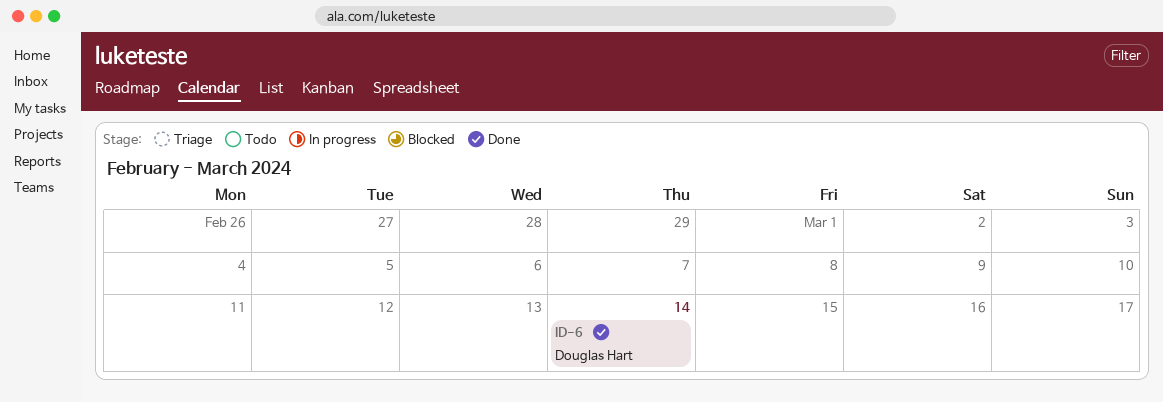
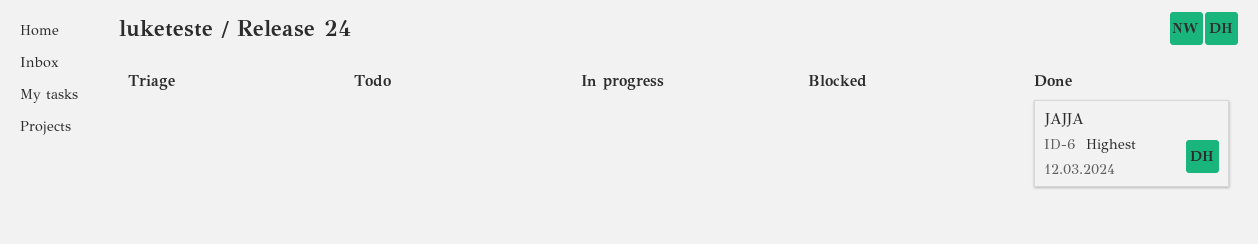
ID-6, due: Mar 14 -> Mar 12

